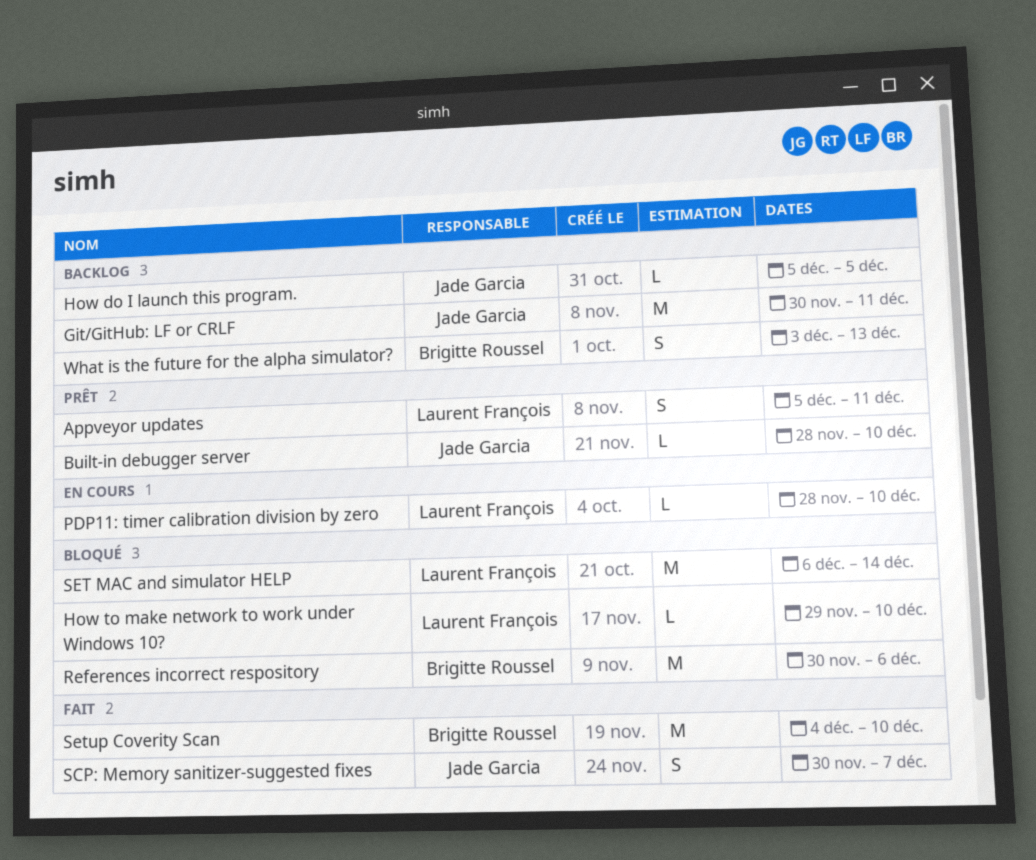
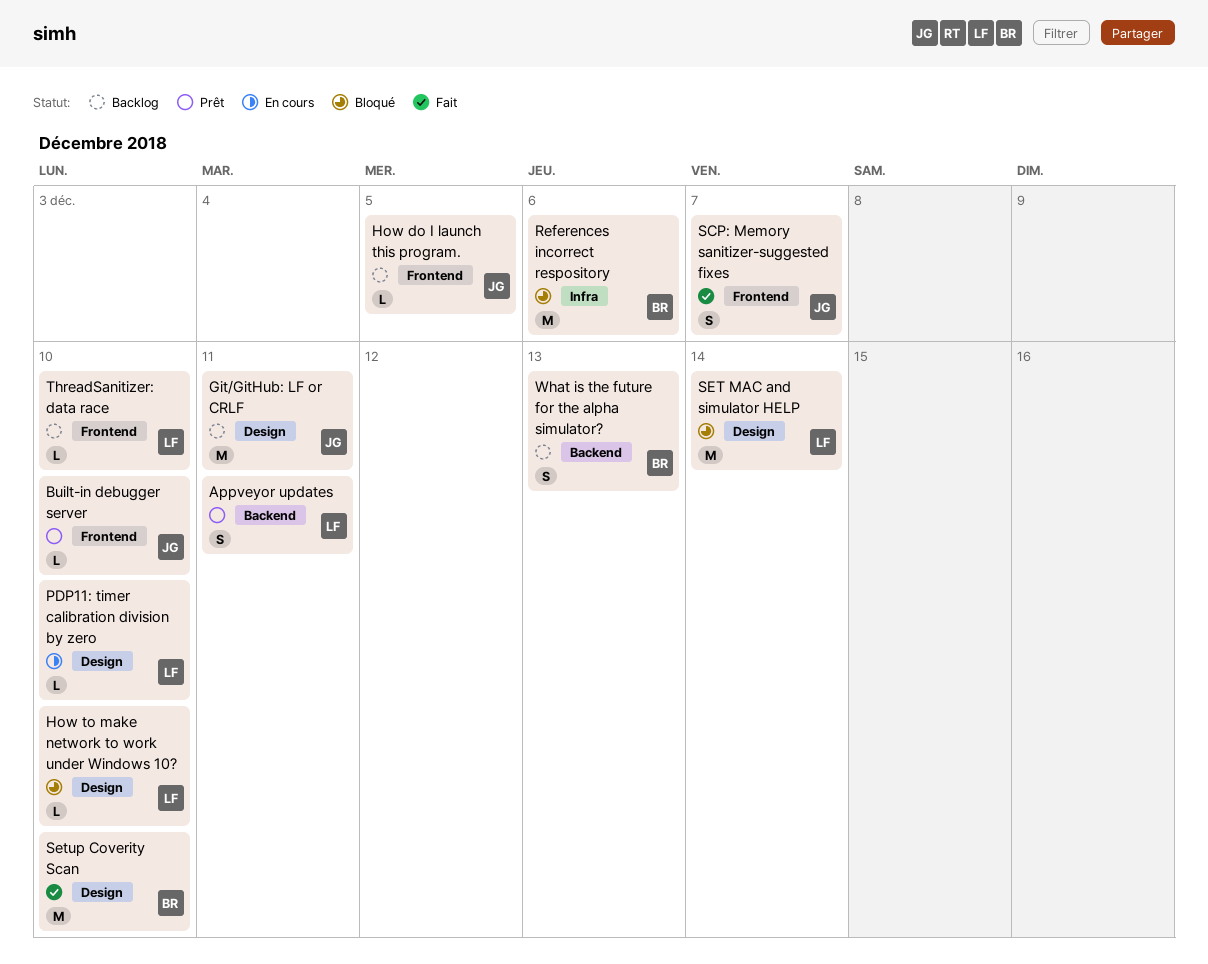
ThreadSanitizer: data race: none -> present

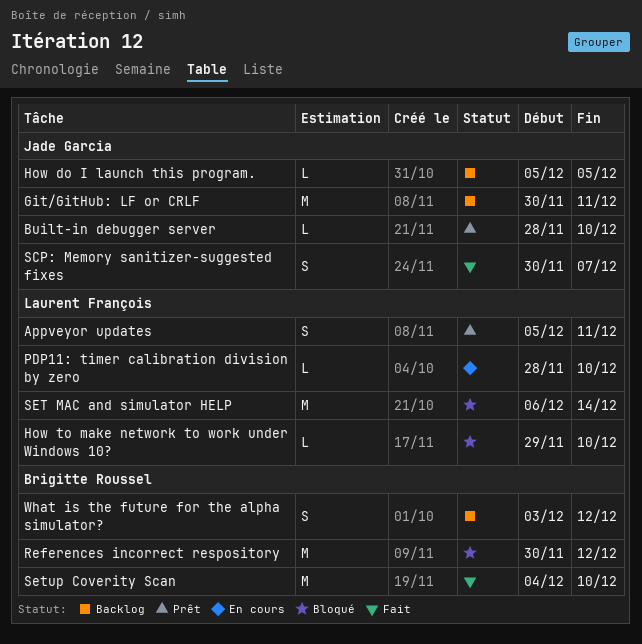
References incorrect respository, due: Dec 6 -> Dec 12
ThreadSanitizer: data race: present -> none
What is the future for the alpha simulator?, due: Dec 13 -> Dec 12

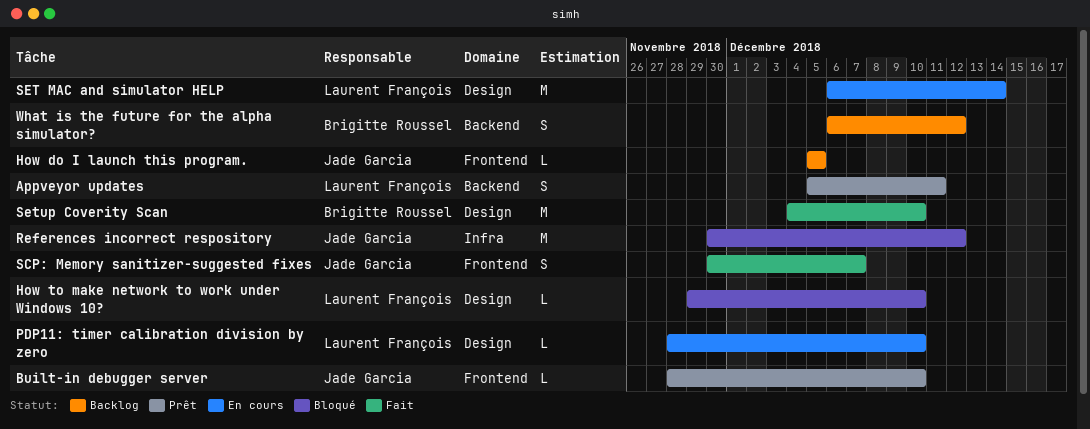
Git/GitHub: LF or CRLF: present -> none
References incorrect respository, owner: Brigitte Roussel -> Jade Garcia
SET MAC and simulator HELP, status: Bloqué -> En cours
What is the future for the alpha simulator?, start: Dec 3 -> Dec 6

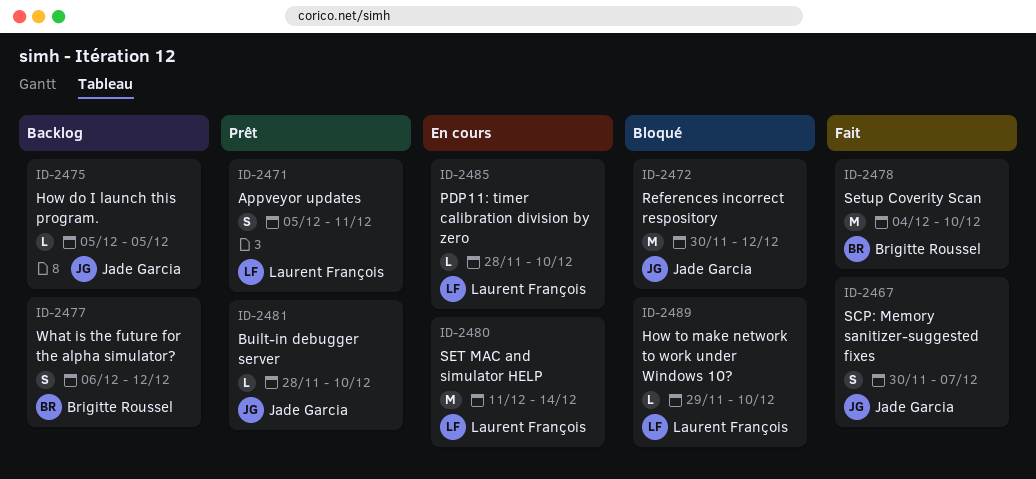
SET MAC and simulator HELP, start: Dec 6 -> Dec 11

